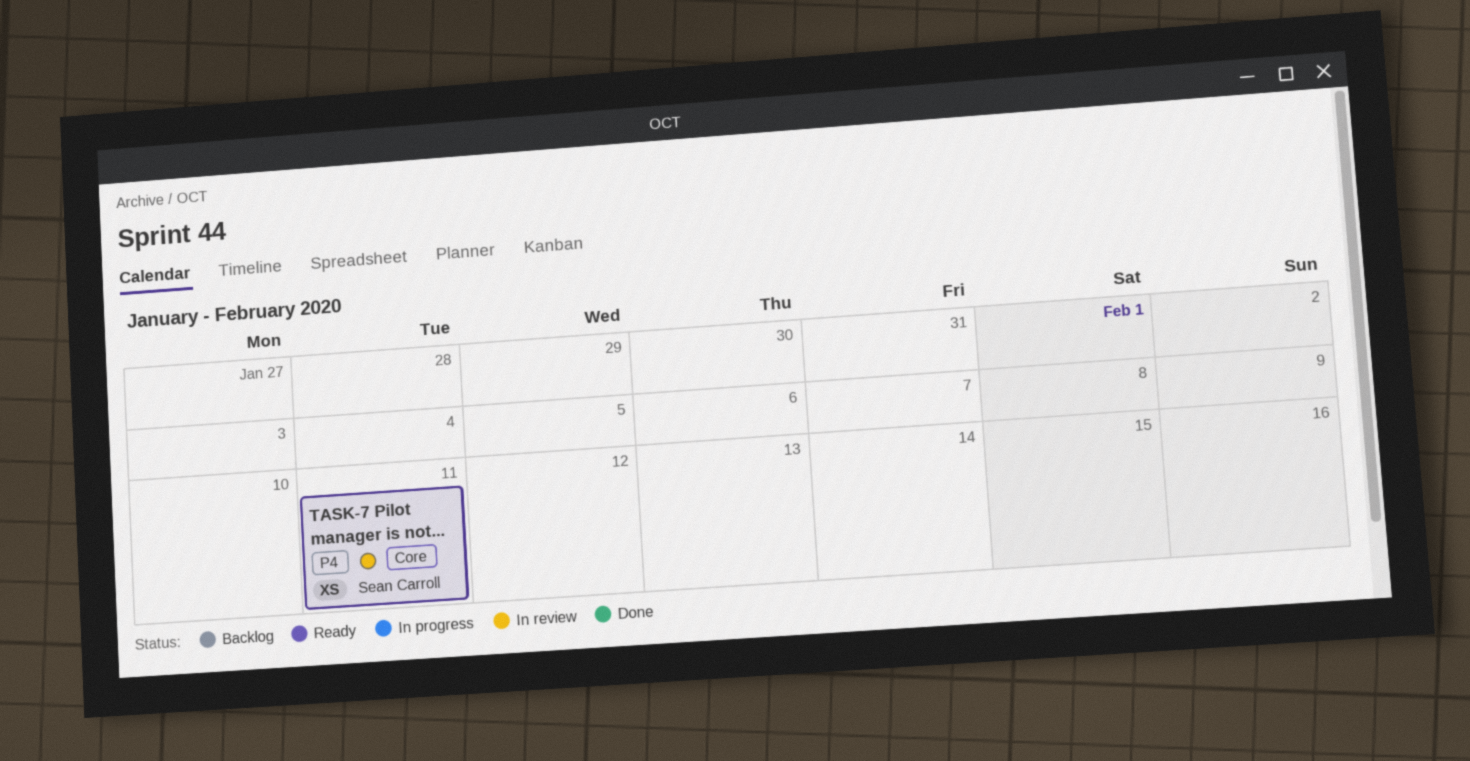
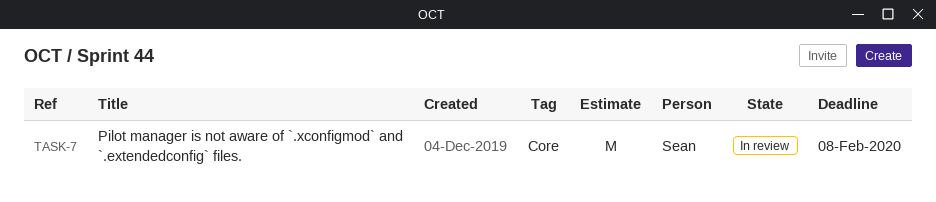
TASK-7, estimate: XS -> M
TASK-7, due: Feb 11 -> Feb 8

